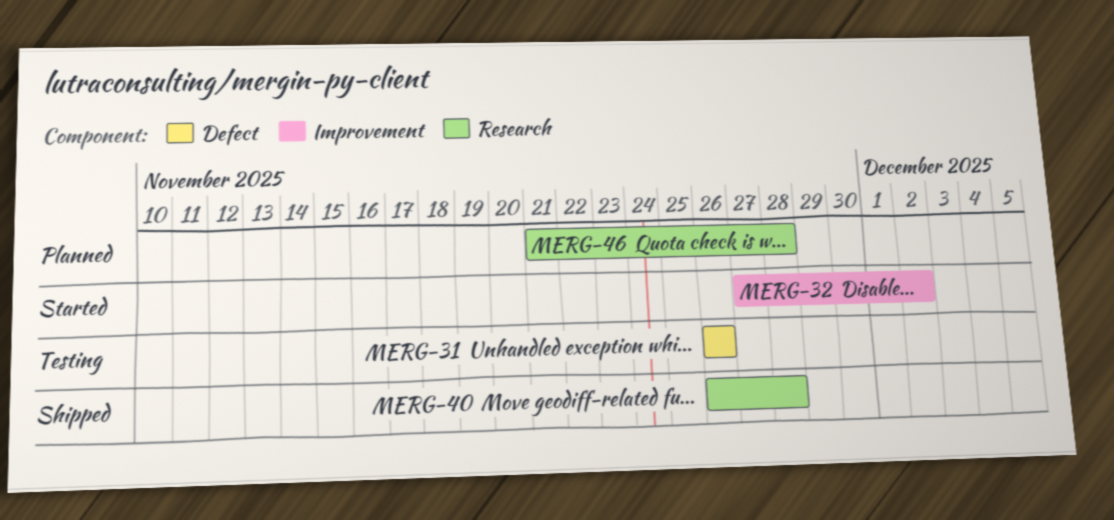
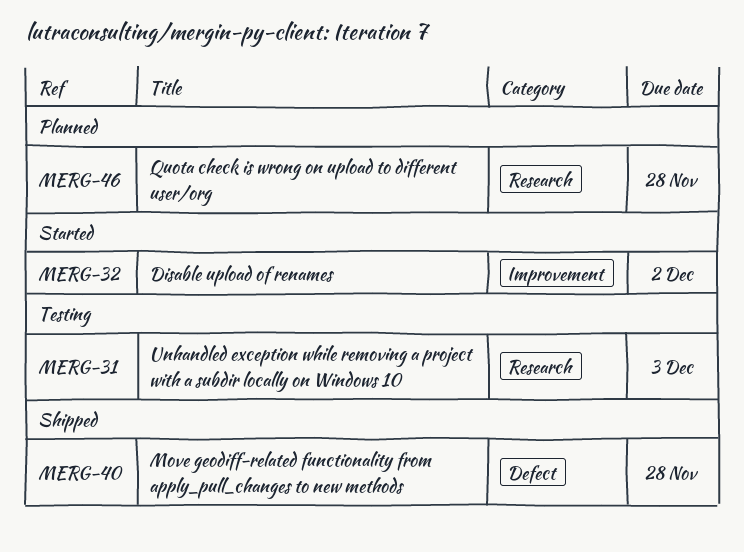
MERG-31, label: Defect -> Research
MERG-31, due: Nov 26 -> Dec 3
MERG-40, label: Research -> Defect

